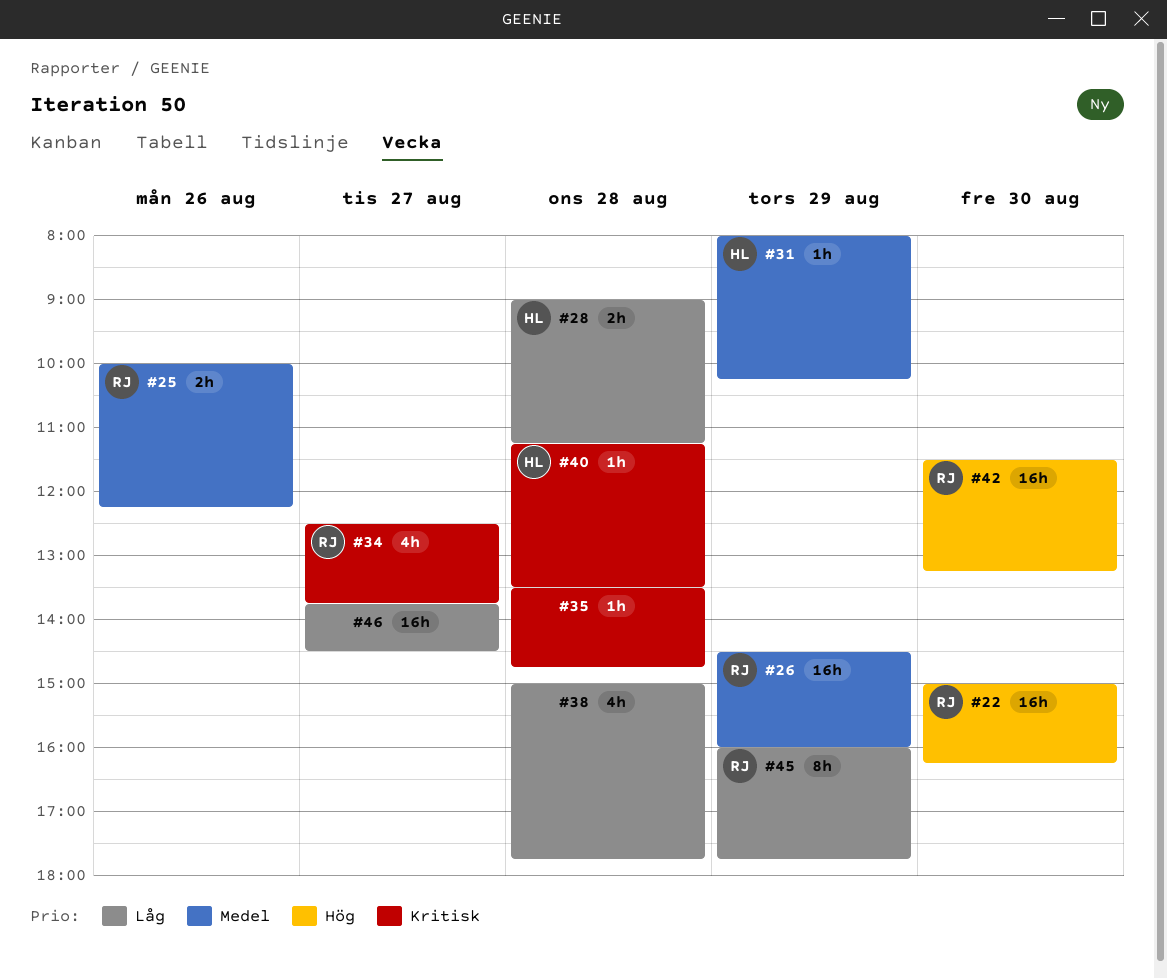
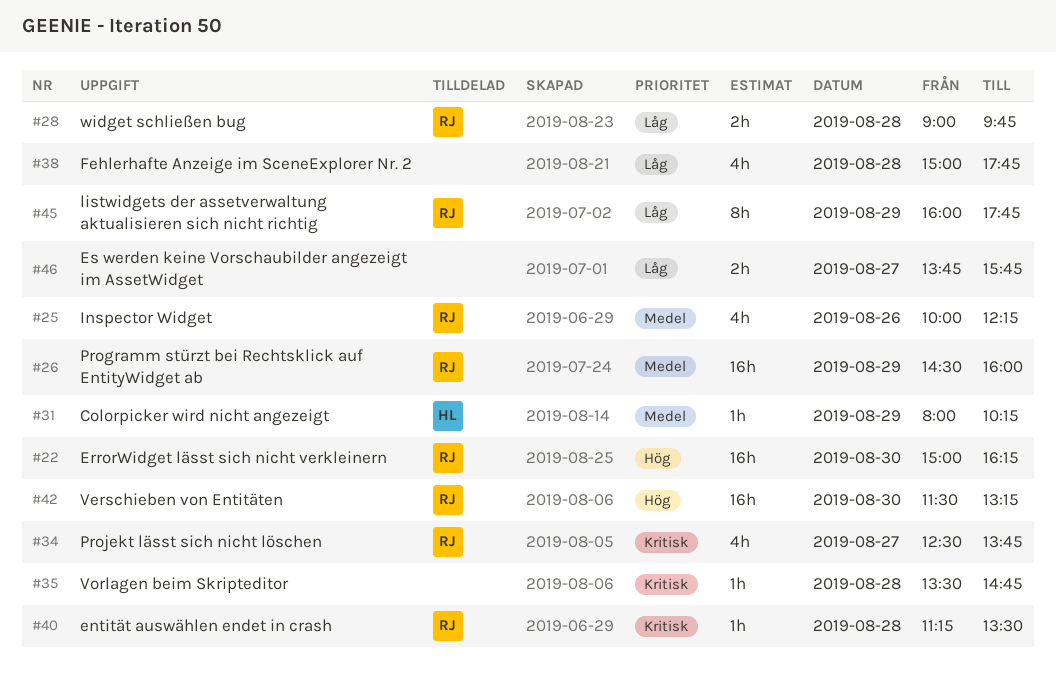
#25, estimate: 2h -> 4h
#28, owner: HL -> RJ
#28, ends: 11:15 -> 09:45
#40, owner: HL -> RJ
#46, estimate: 16h -> 2h
#46, ends: 14:30 -> 15:45

